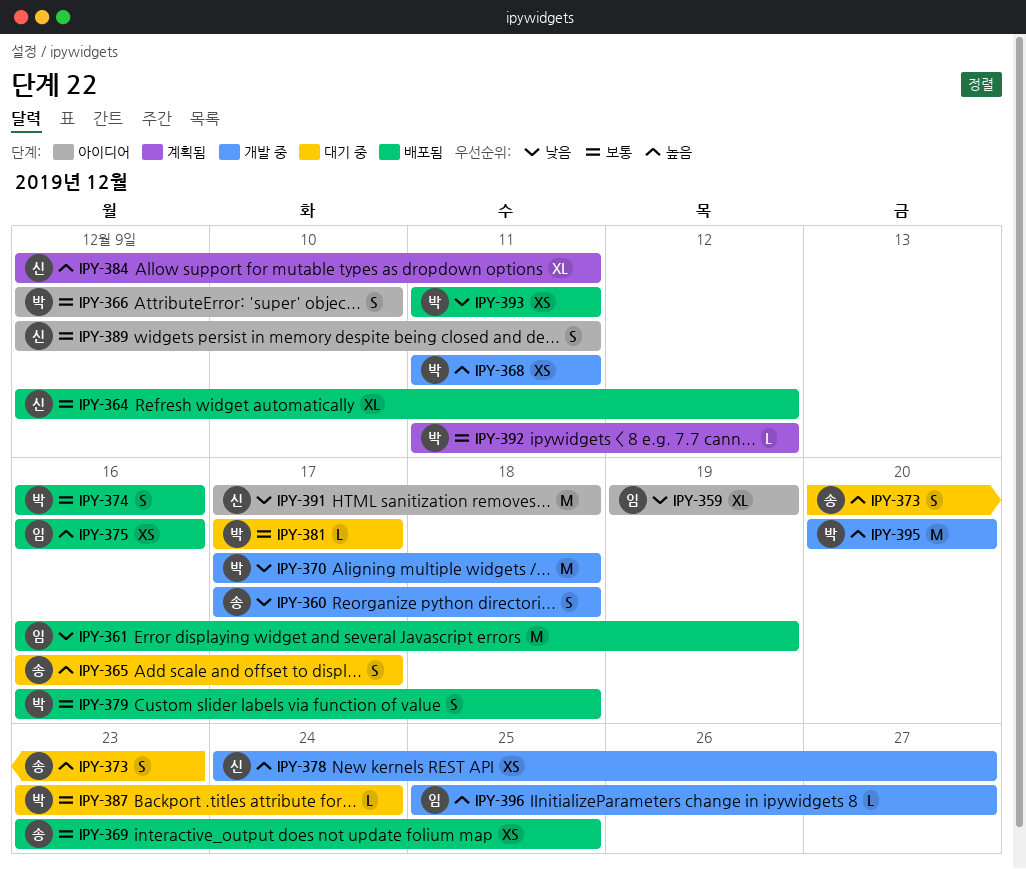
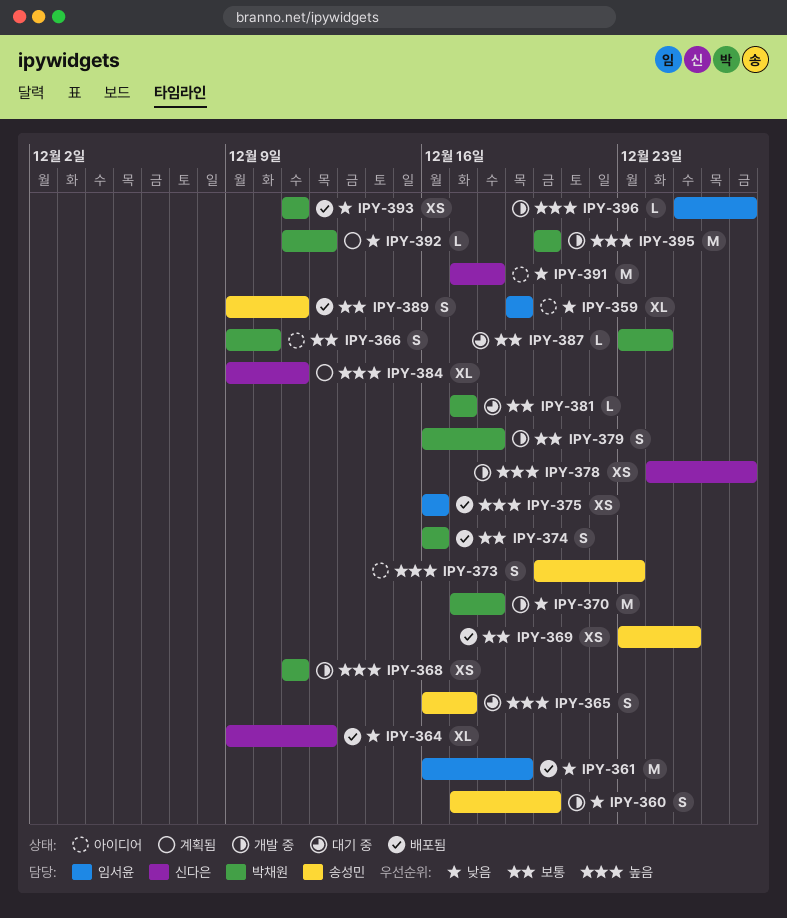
IPY-360, due: Dec 18 -> Dec 20
IPY-364, priority: 보통 -> 낮음
IPY-373, status: 대기 중 -> 아이디어
IPY-379, status: 배포됨 -> 개발 중
IPY-389, status: 아이디어 -> 배포됨
IPY-389, owner: 신다은 -> 송성민
IPY-392, priority: 보통 -> 낮음

